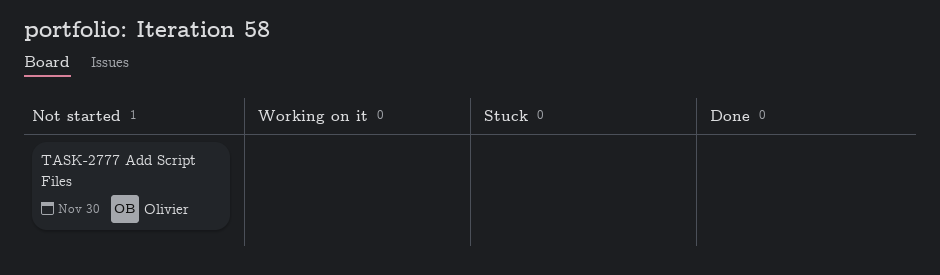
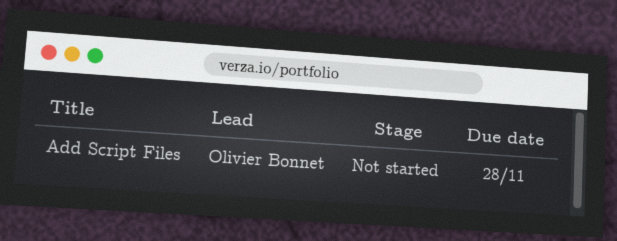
Add Script Files, due: Nov 30 -> Nov 28

